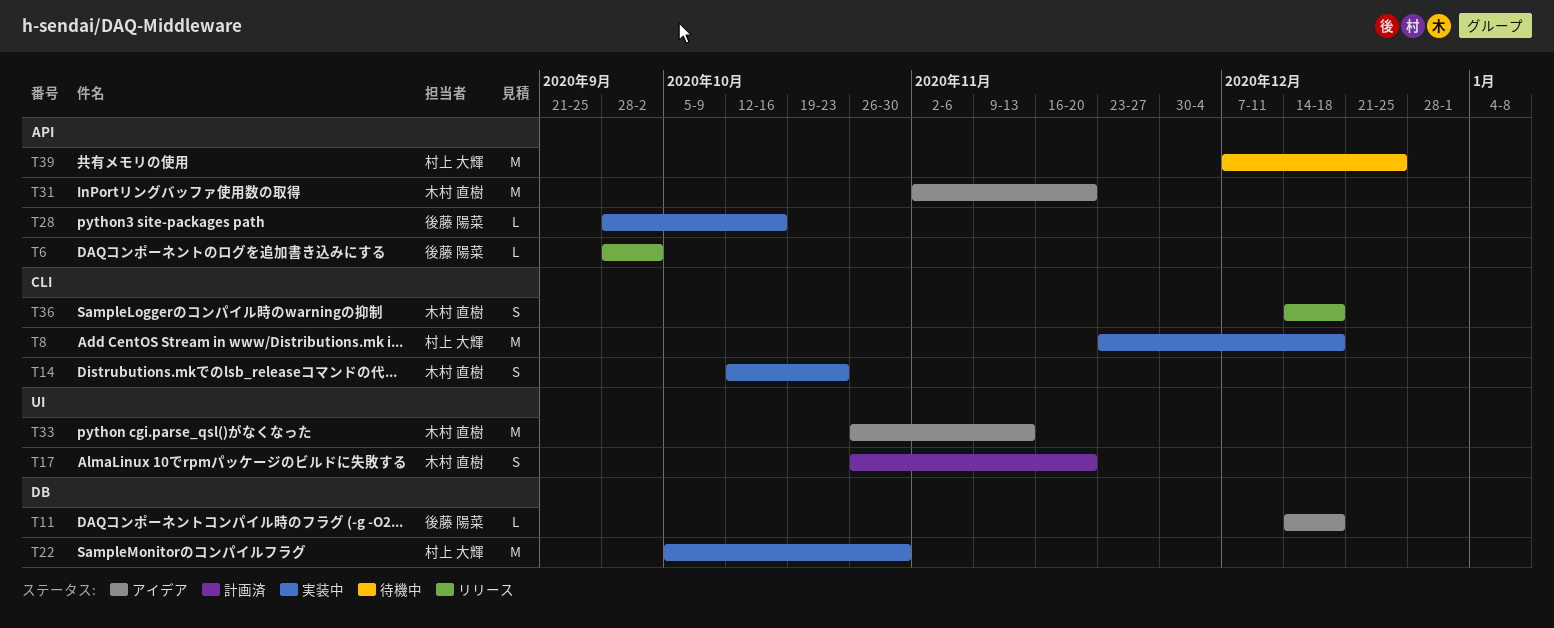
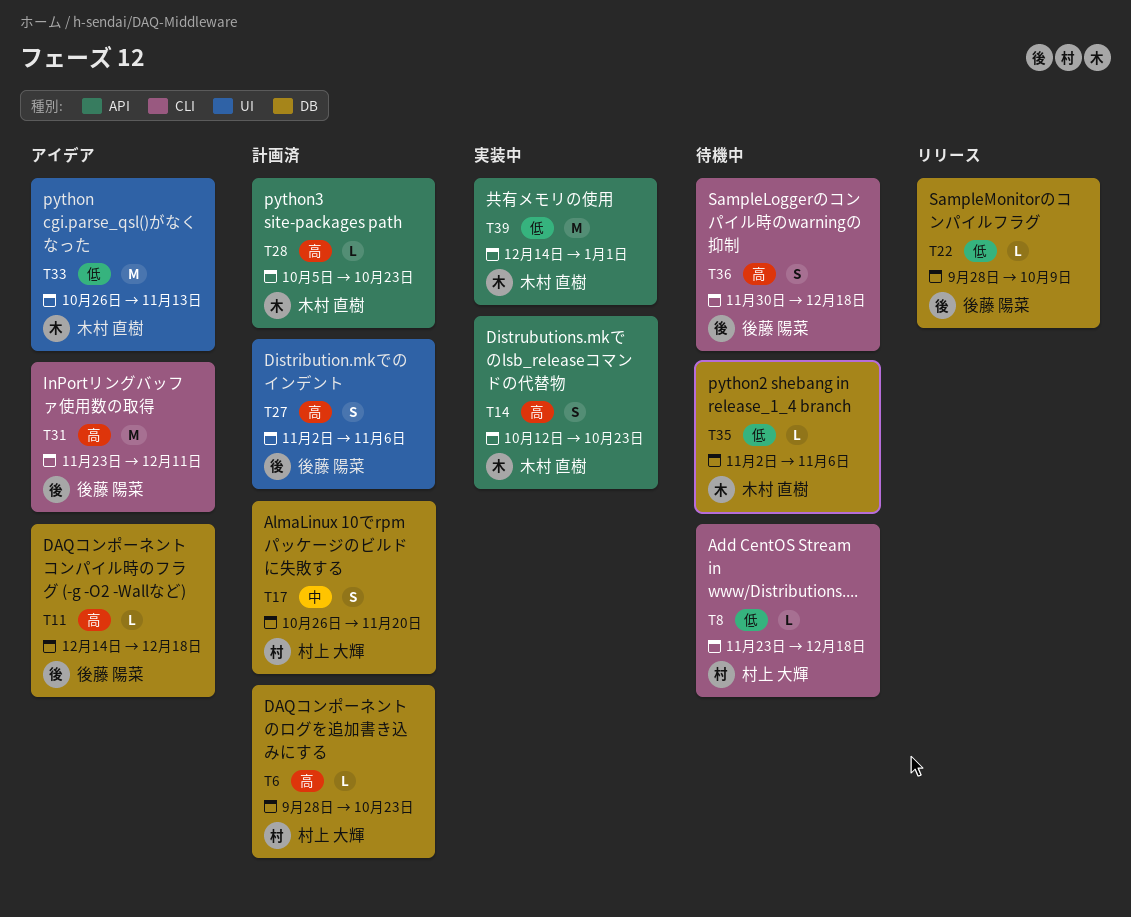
T6, status: リリース -> 計画済
T6, owner: 後藤 陽菜 -> 村上 大輝
T6, label: API -> DB
T6, due: Oct 2 -> Oct 23
T8, status: 実装中 -> 待機中
T8, estimate: M -> L
T14, label: CLI -> API
T17, owner: 木村 直樹 -> 村上 大輝
T17, label: UI -> DB
T22, status: 実装中 -> リリース
T22, owner: 村上 大輝 -> 後藤 陽菜
T22, estimate: M -> L
T22, start: Oct 5 -> Sep 28
T22, due: Oct 30 -> Oct 9
T27: none -> present
T28, status: 実装中 -> 計画済
T28, owner: 後藤 陽菜 -> 木村 直樹
T28, start: Sep 28 -> Oct 5
T28, due: Oct 16 -> Oct 23
T31, owner: 木村 直樹 -> 後藤 陽菜
T31, label: API -> CLI
T31, start: Nov 2 -> Nov 23
T31, due: Nov 20 -> Dec 11
T35: none -> present
T36, status: リリース -> 待機中
T36, owner: 木村 直樹 -> 後藤 陽菜
T36, start: Dec 14 -> Nov 30
T39, status: 待機中 -> 実装中
T39, owner: 村上 大輝 -> 木村 直樹
T39, start: Dec 7 -> Dec 14
T39, due: Dec 25 -> Jan 1

